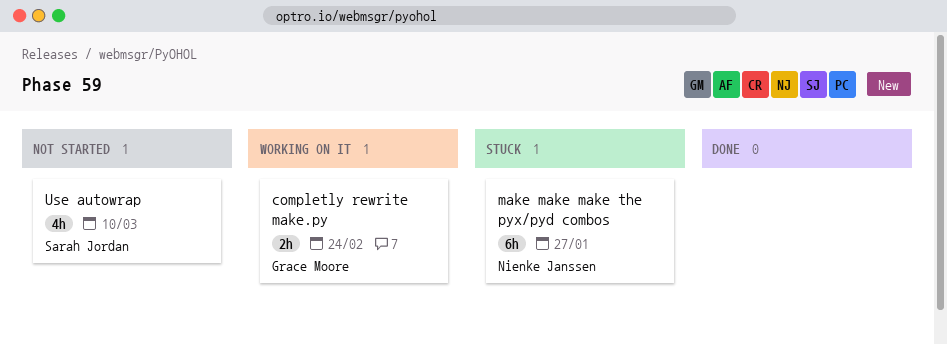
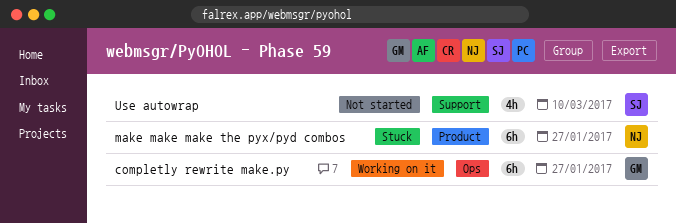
completly rewrite make.py, estimate: 2h -> 6h
completly rewrite make.py, due: Feb 24 -> Jan 27

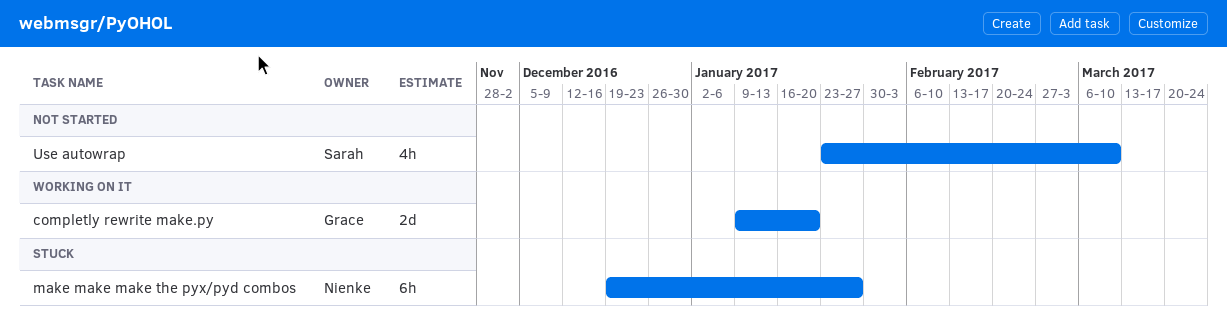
completly rewrite make.py, estimate: 6h -> 2d
completly rewrite make.py, due: Jan 27 -> Jan 20

